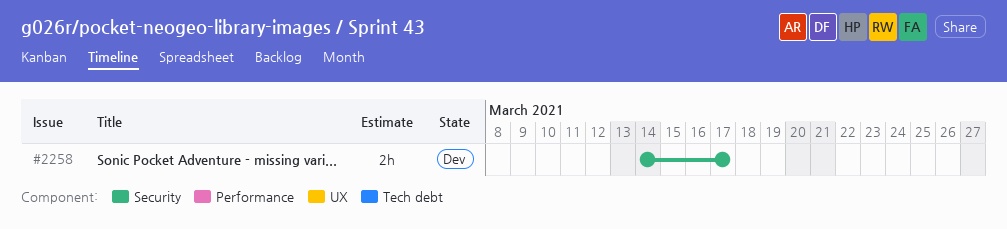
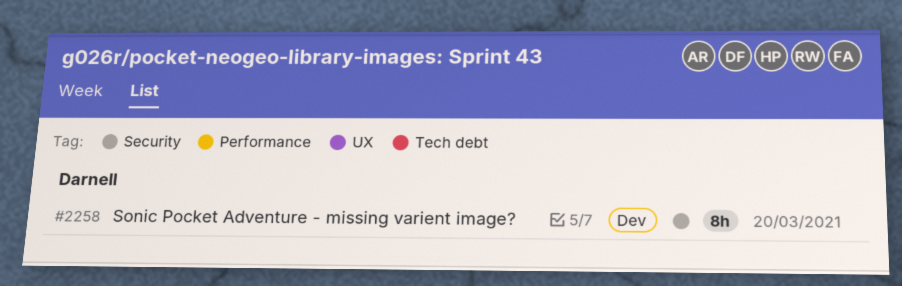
#2258, estimate: 2h -> 8h
#2258, due: Mar 17 -> Mar 20

